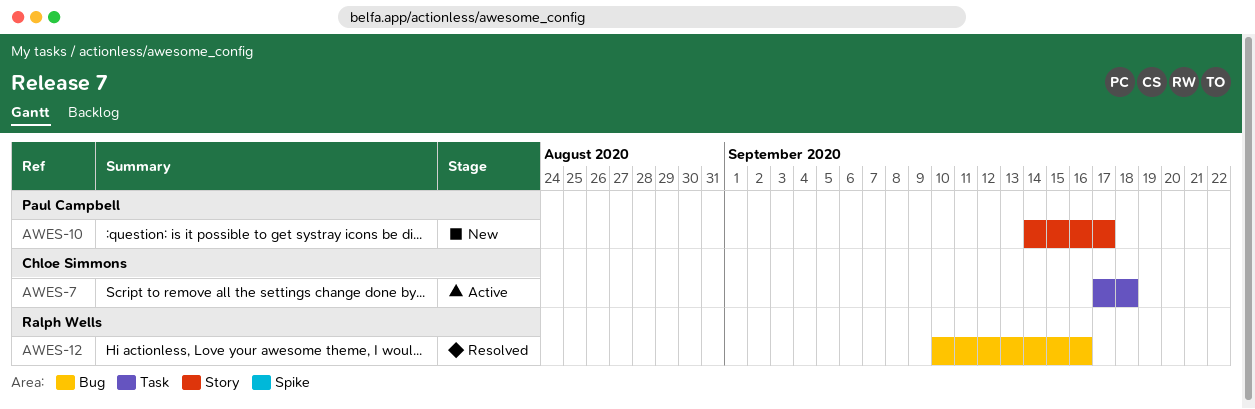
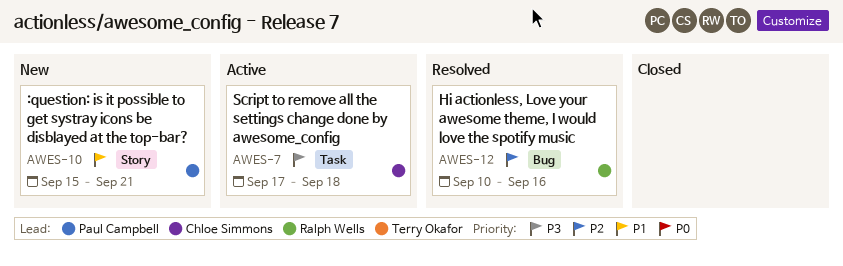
AWES-10, start: Sep 14 -> Sep 15
AWES-10, due: Sep 17 -> Sep 21

